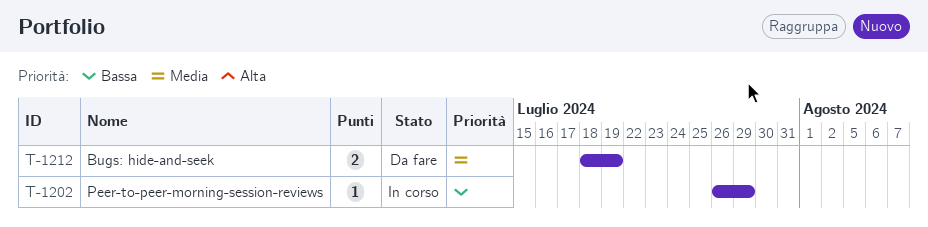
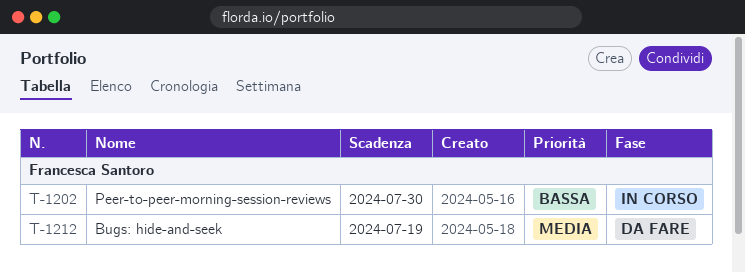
T-1202, due: Jul 29 -> Jul 30

